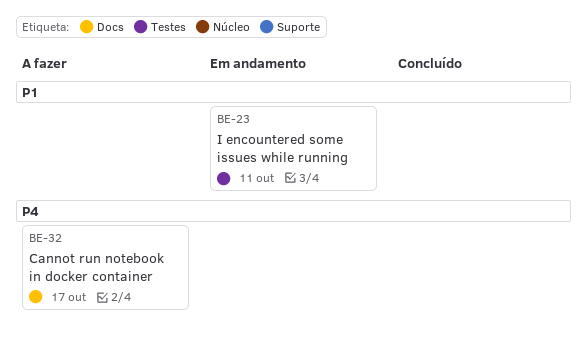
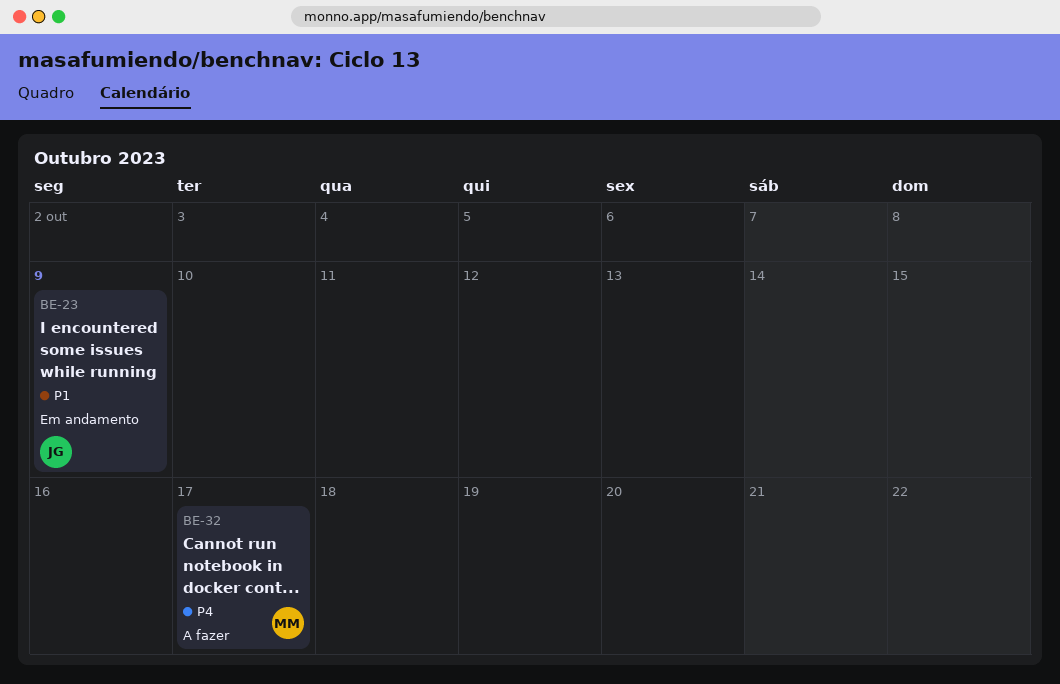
BE-23, due: Oct 11 -> Oct 9

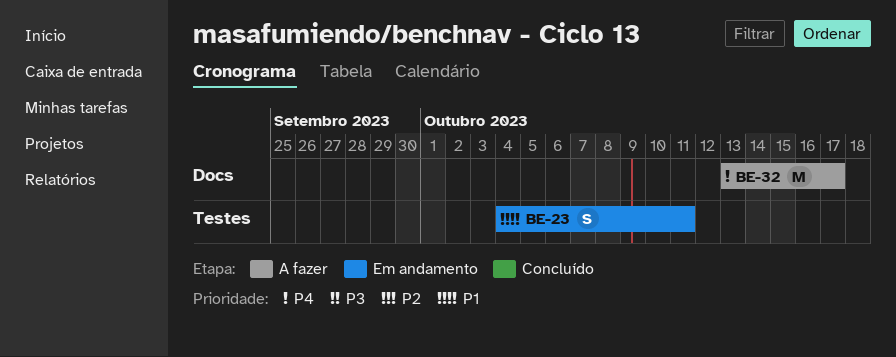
BE-23, due: Oct 9 -> Oct 11

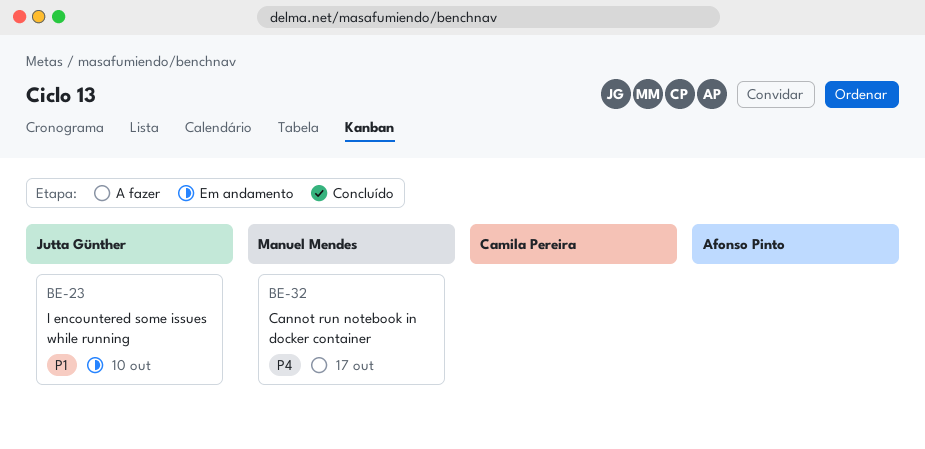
BE-23, due: Oct 11 -> Oct 10

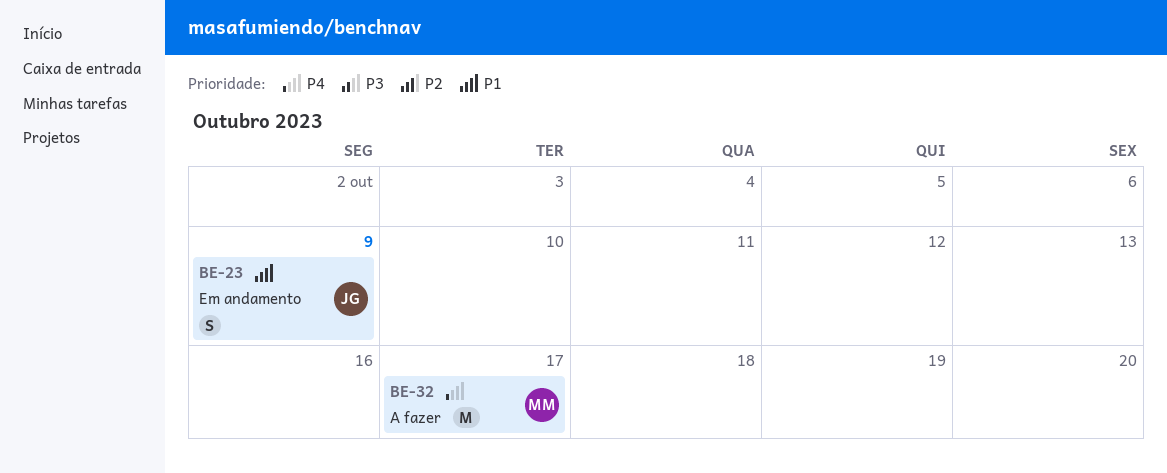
BE-23, due: Oct 10 -> Oct 9

